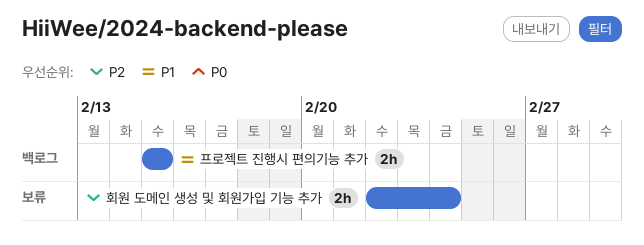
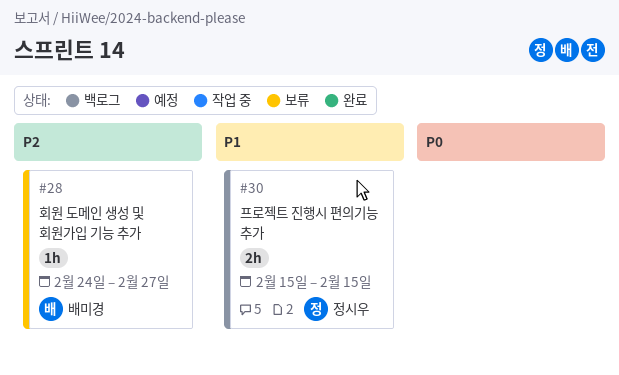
회원 도메인 생성 및 회원가입 기능 추가, estimate: 2h -> 1h
회원 도메인 생성 및 회원가입 기능 추가, start: Feb 22 -> Feb 24
회원 도메인 생성 및 회원가입 기능 추가, due: Feb 24 -> Feb 27

